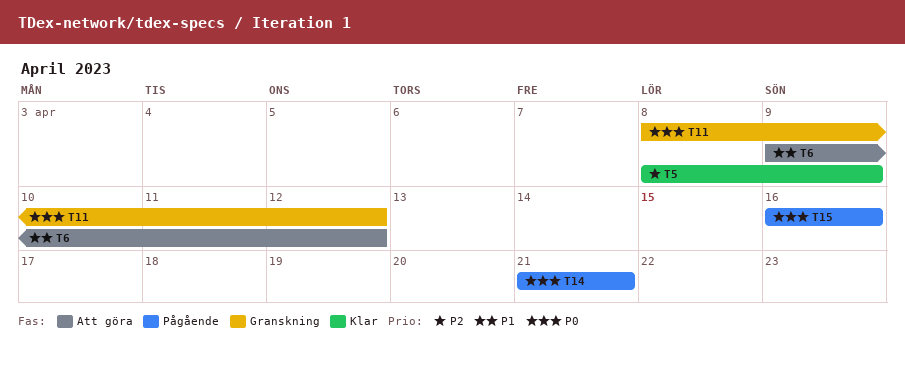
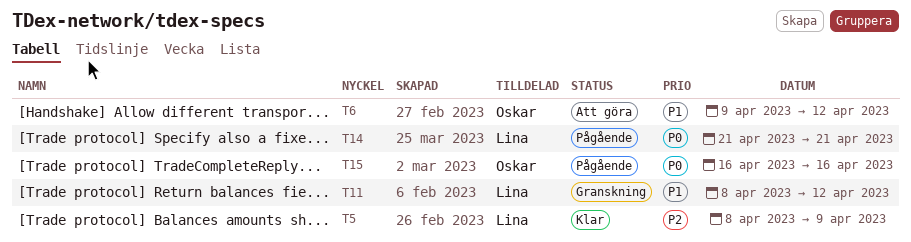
T11, priority: P0 -> P1

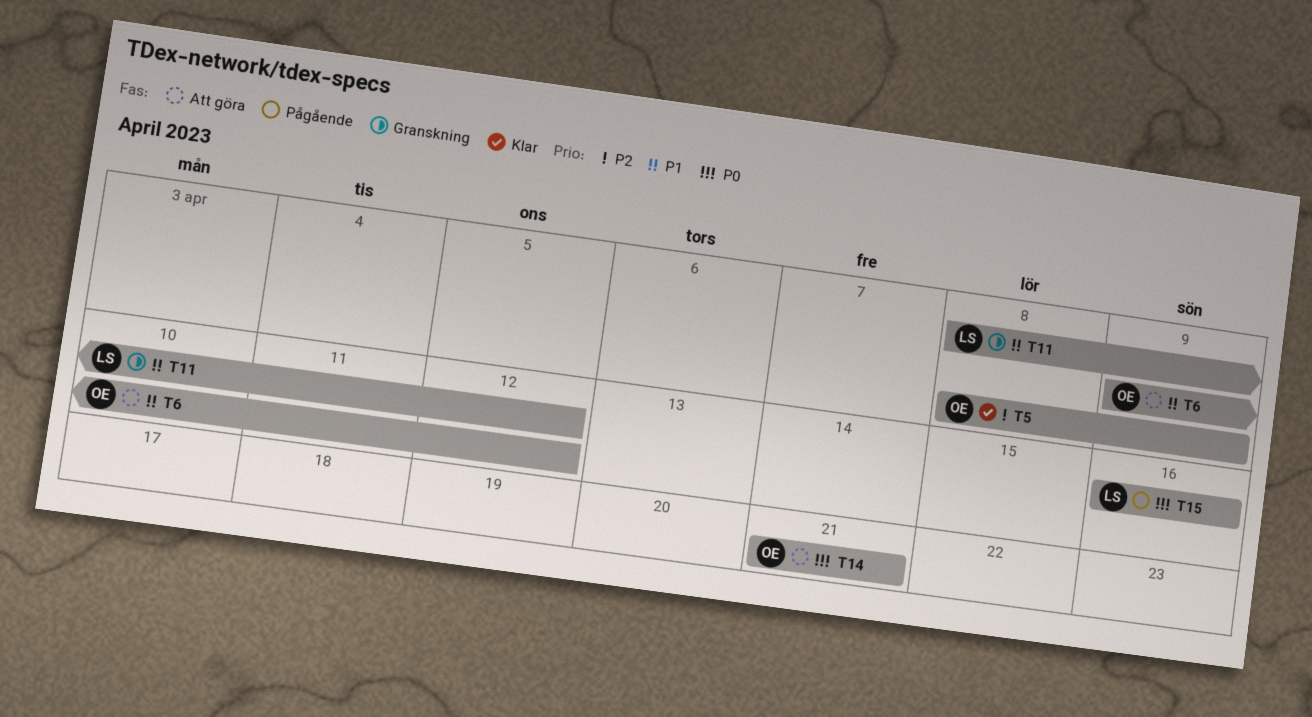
T5, owner: Lina -> Oskar
T14, status: Pågående -> Att göra
T14, owner: Lina -> Oskar
T15, owner: Oskar -> Lina

